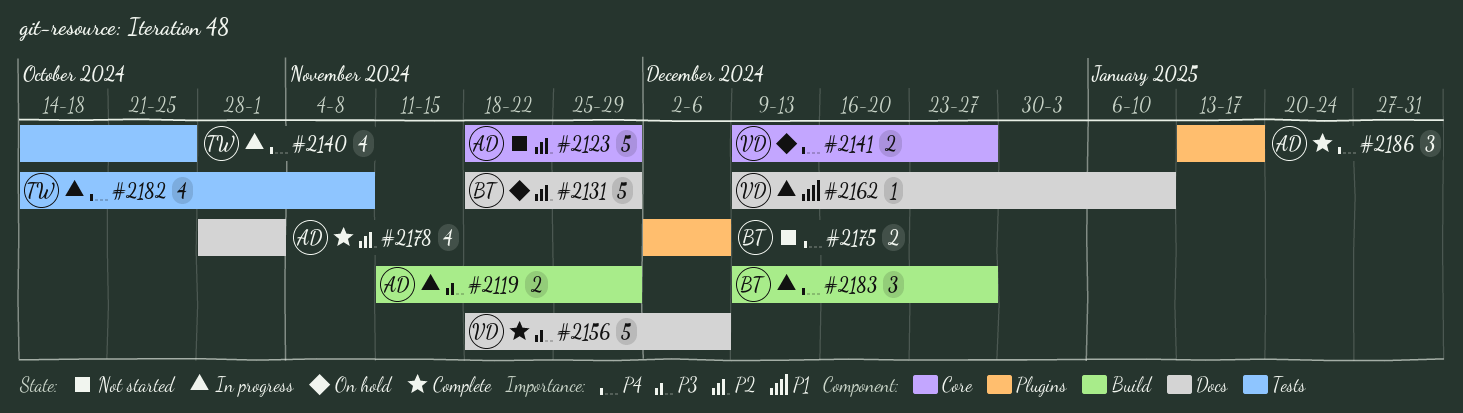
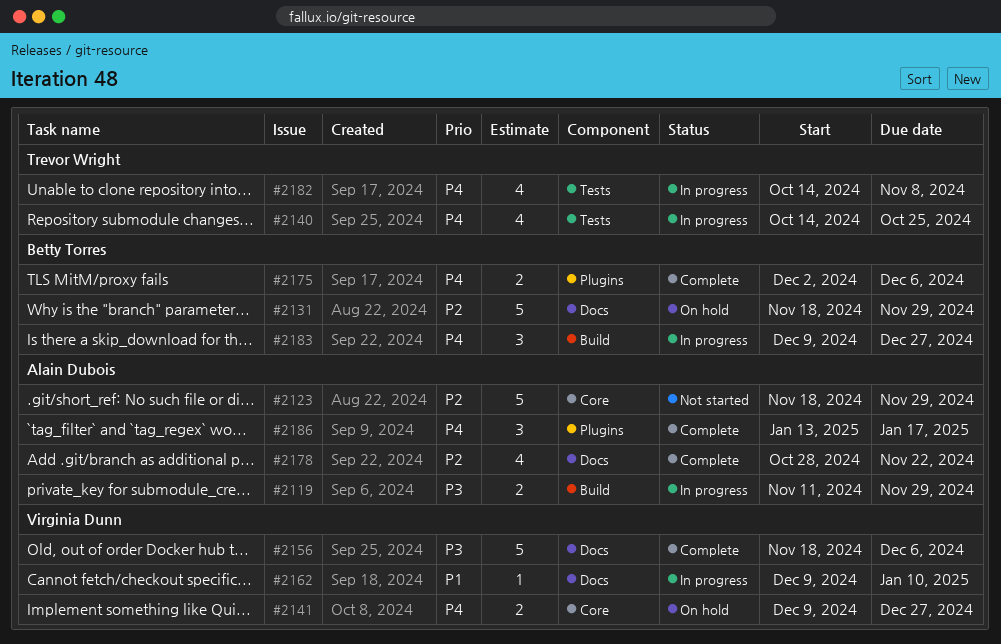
#2175, status: Not started -> Complete
#2178, due: Nov 1 -> Nov 22

